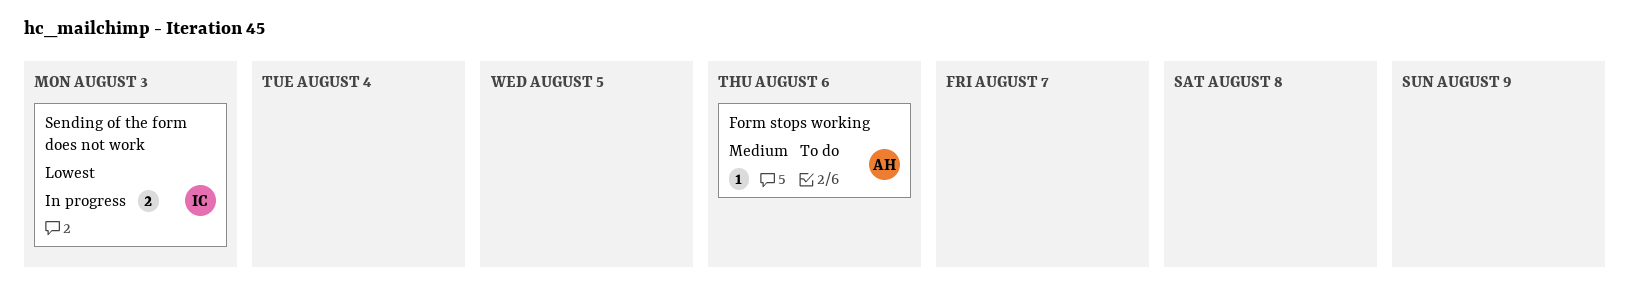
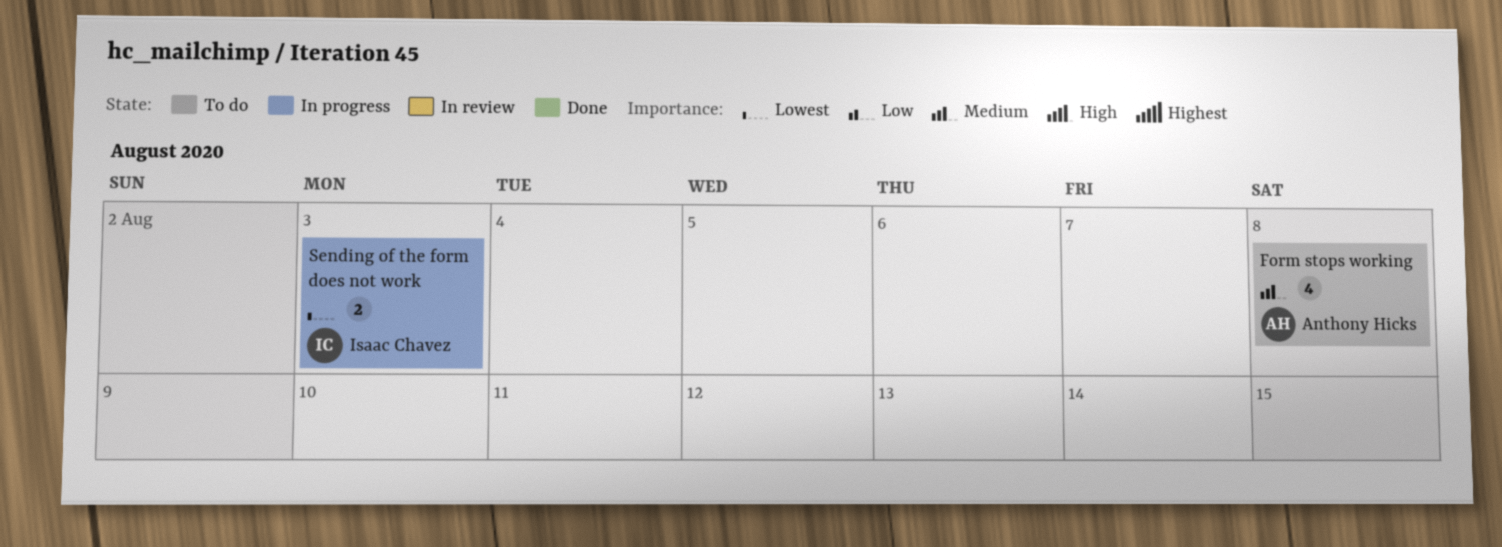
Form stops working, estimate: 1 -> 4
Form stops working, due: Aug 6 -> Aug 8

